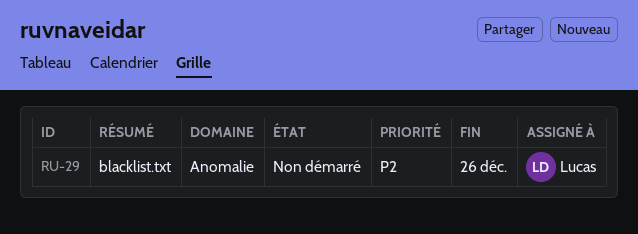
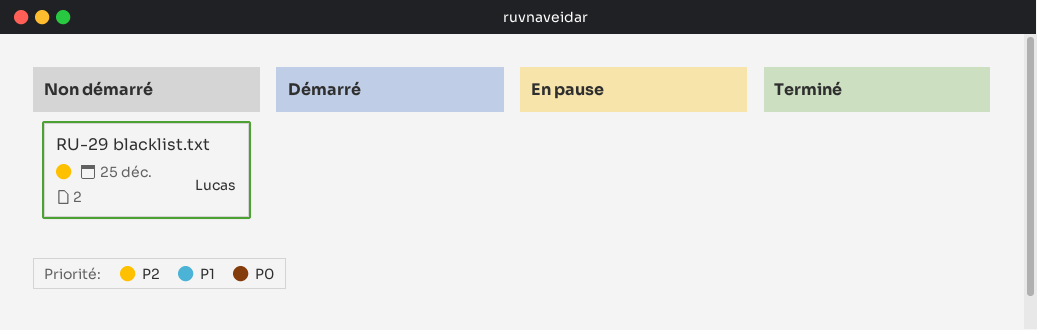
RU-29, due: Dec 26 -> Dec 25

